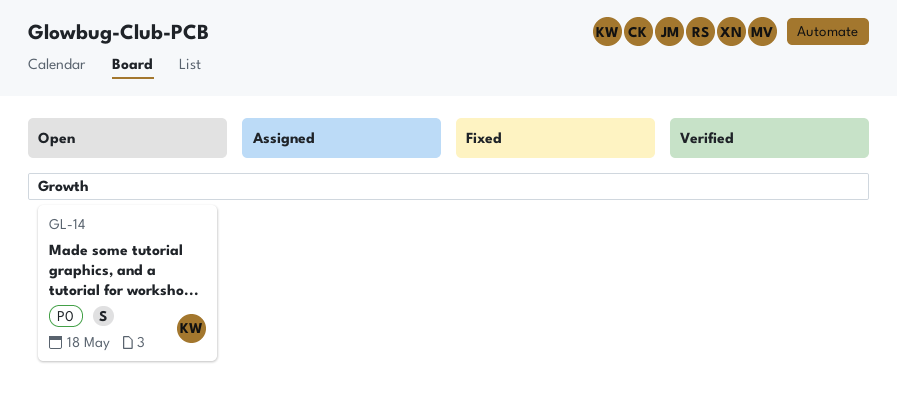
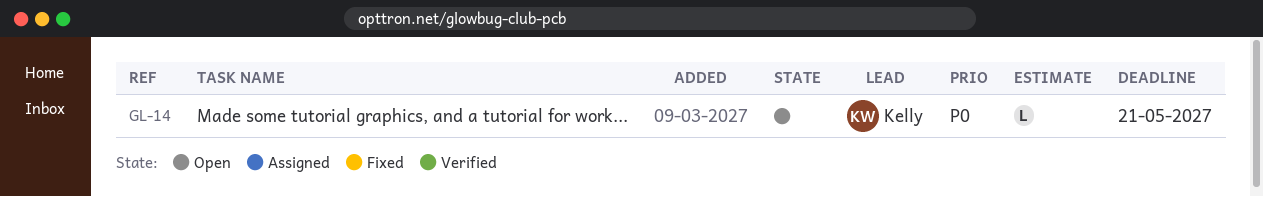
GL-14, estimate: S -> L
GL-14, due: May 18 -> May 21

